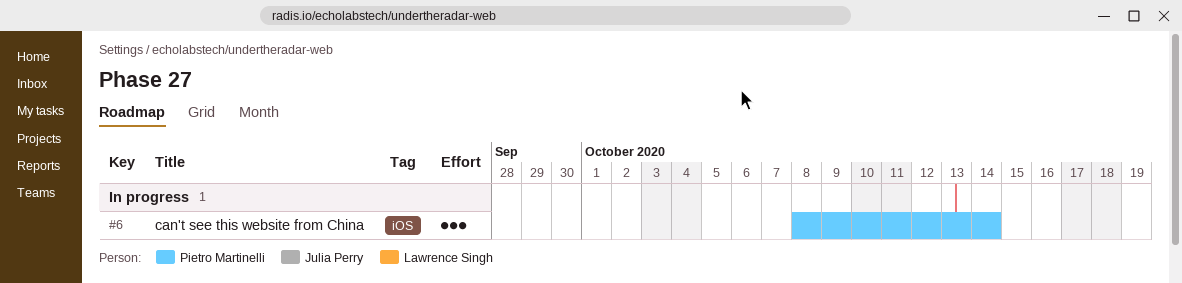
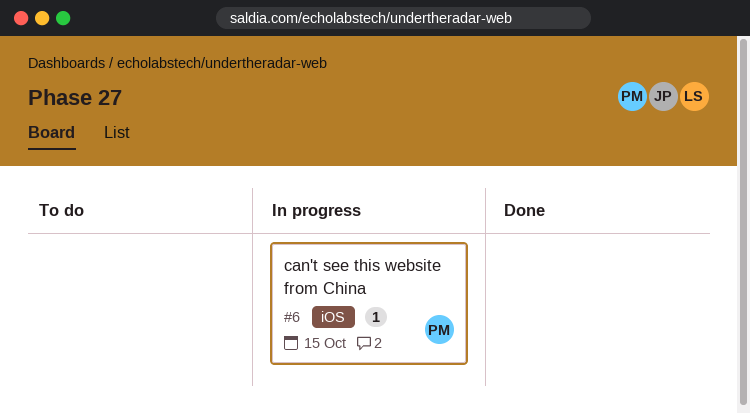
#6, estimate: 3 -> 1
#6, due: Oct 14 -> Oct 15

